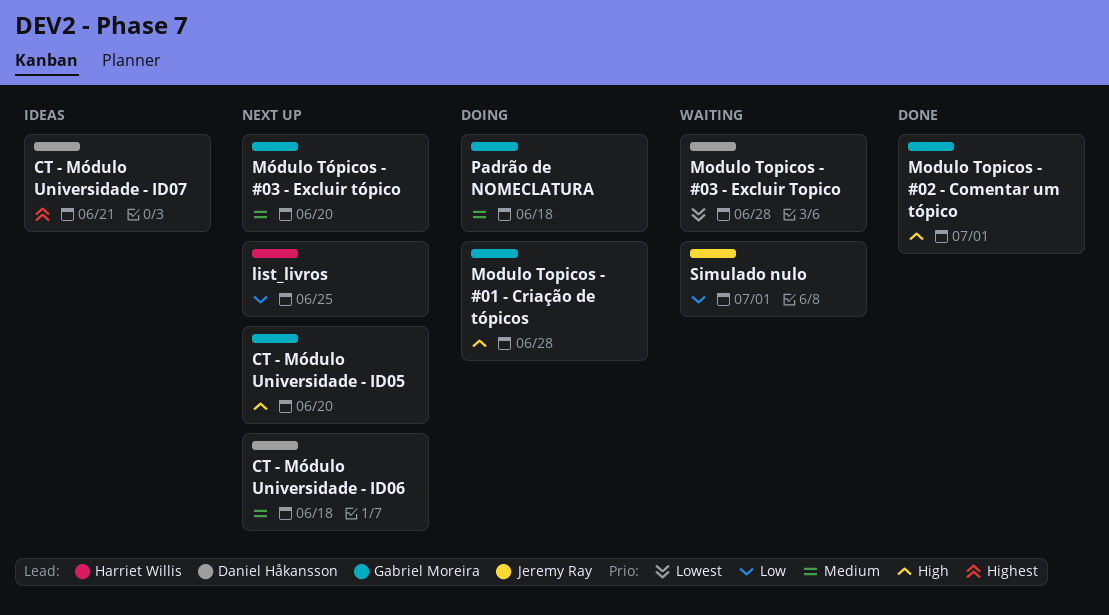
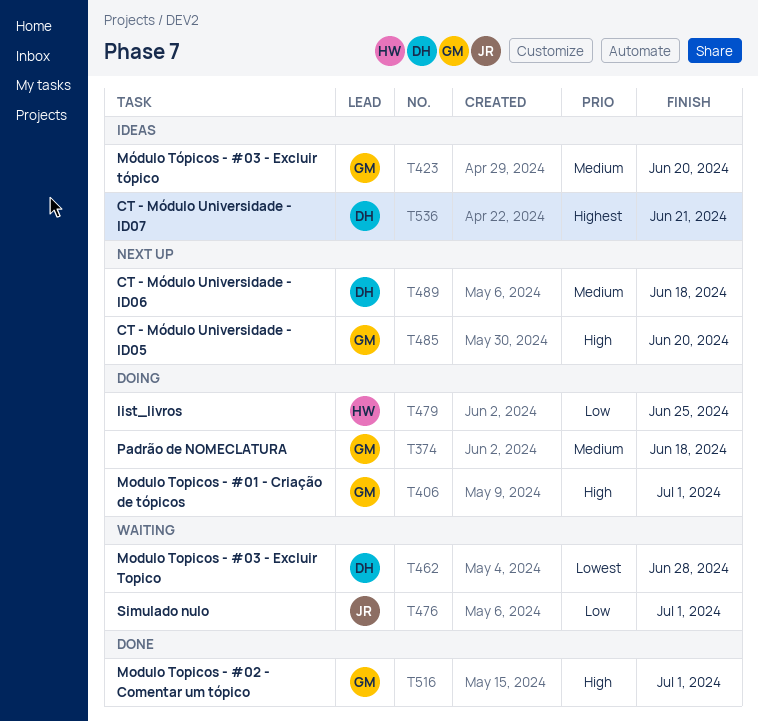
list_livros, status: Next up -> Doing
Modulo Topicos - #01 - Criação de tópicos, due: Jun 28 -> Jul 1
Módulo Tópicos - #03 - Excluir tópico, status: Next up -> Ideas

